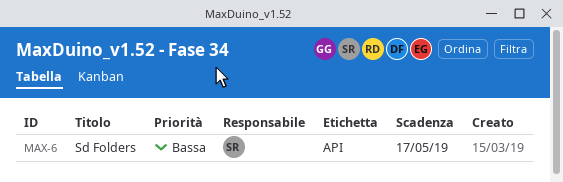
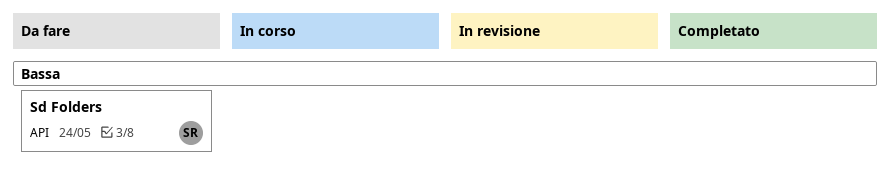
Sd Folders, due: May 17 -> May 24

